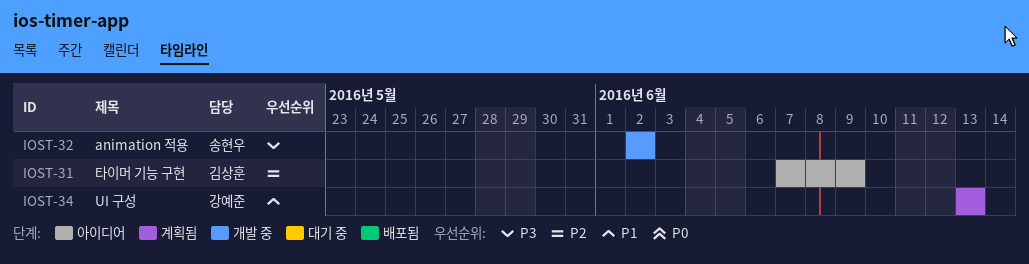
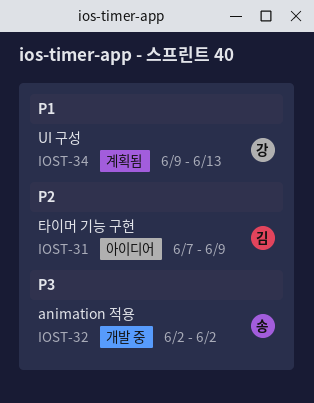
IOST-34, start: Jun 13 -> Jun 9

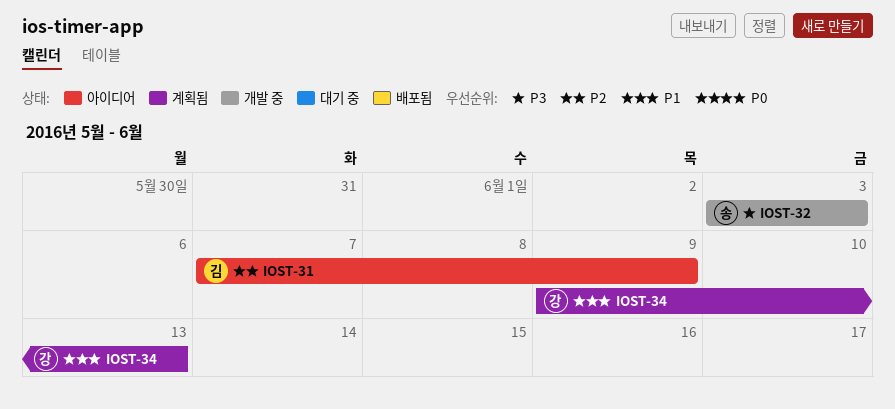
IOST-32, start: Jun 2 -> Jun 3
IOST-32, due: Jun 2 -> Jun 3

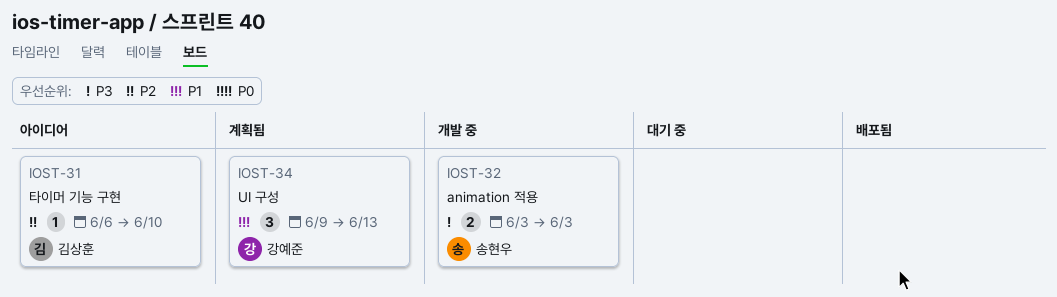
IOST-31, start: Jun 7 -> Jun 6
IOST-31, due: Jun 9 -> Jun 10

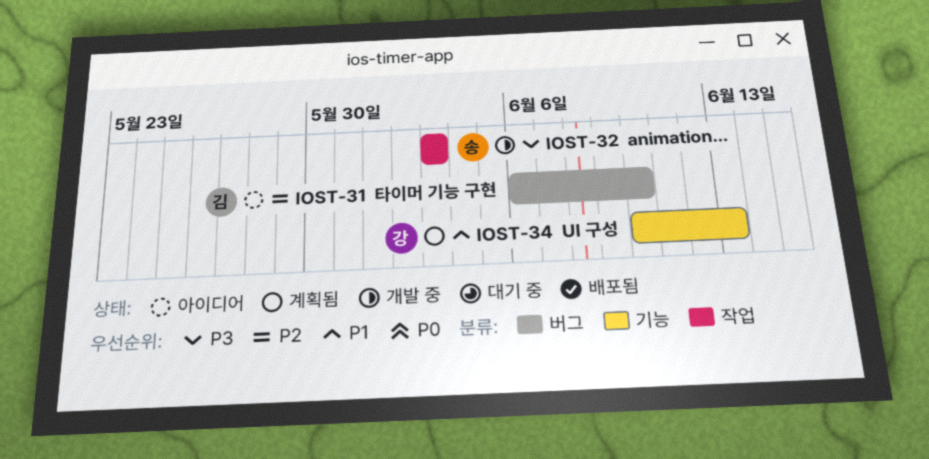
IOST-34, start: Jun 9 -> Jun 10

